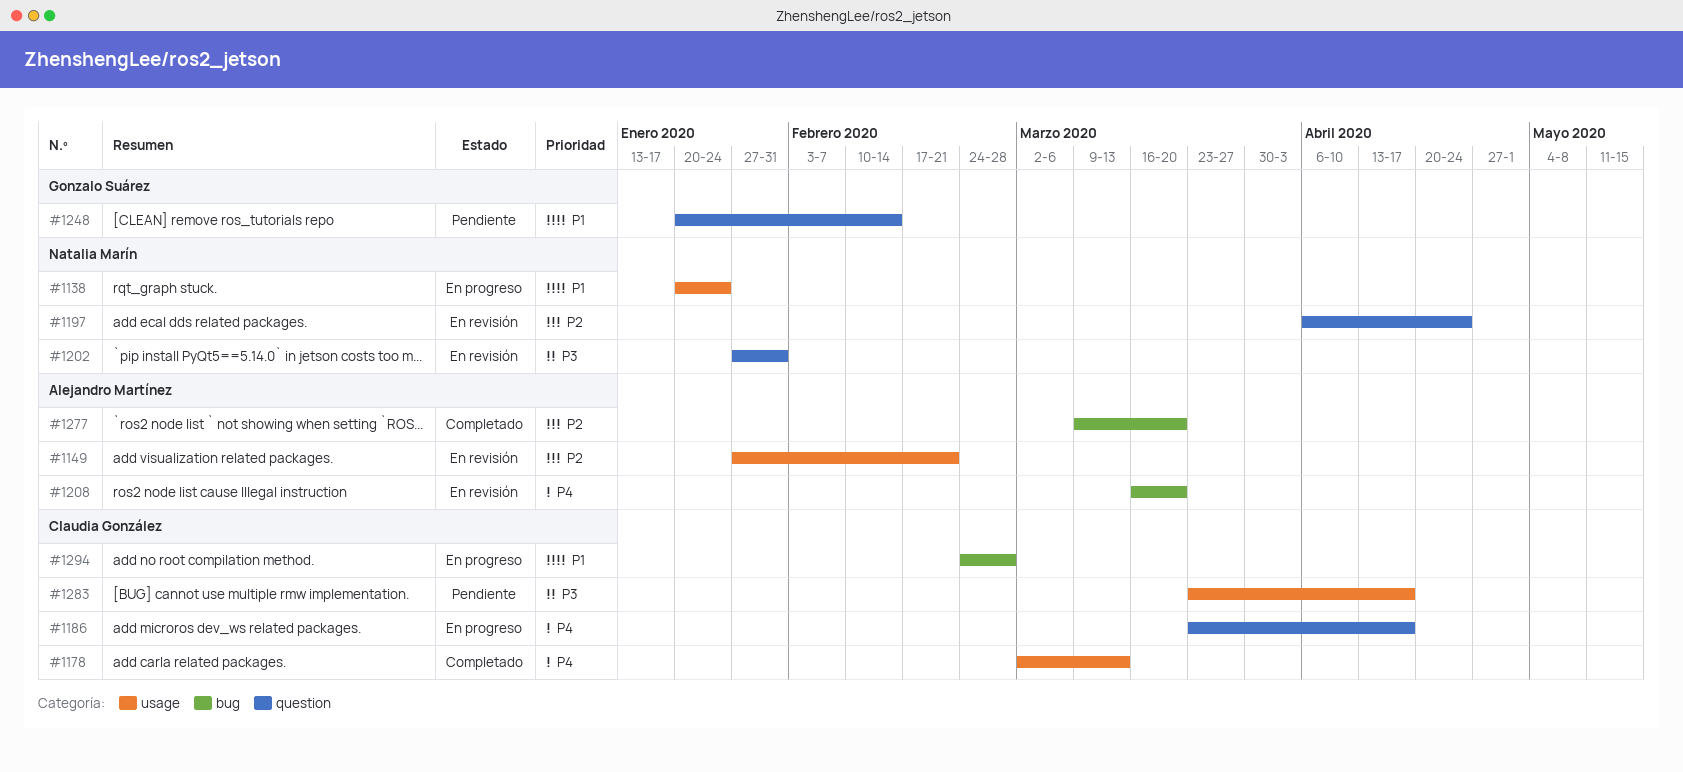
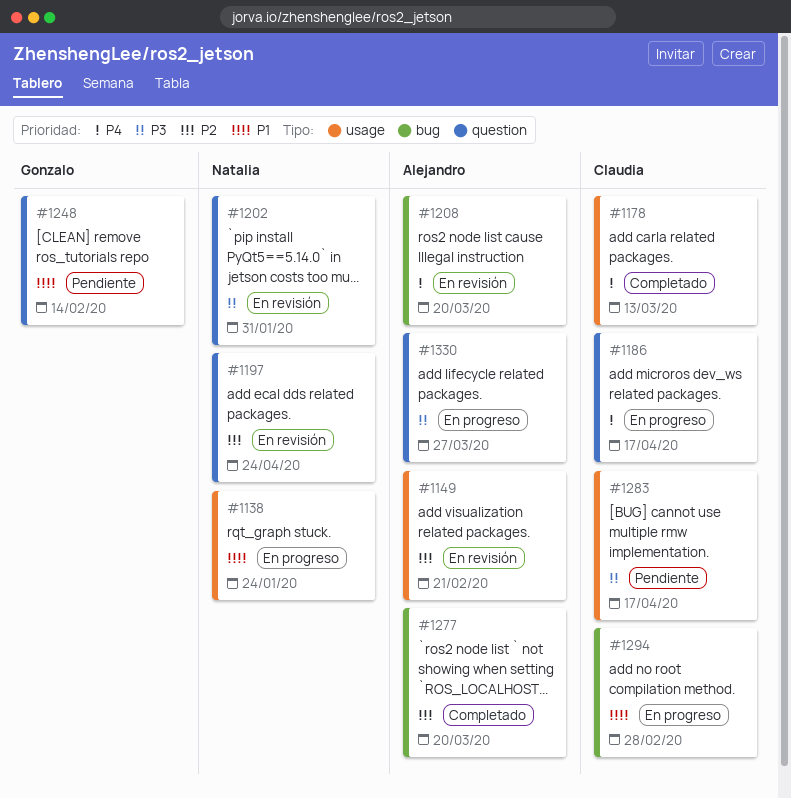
#1330: none -> present

